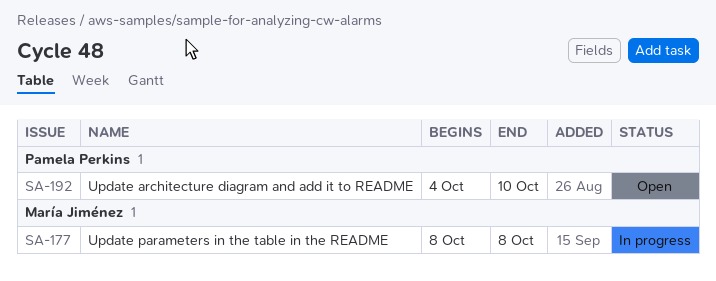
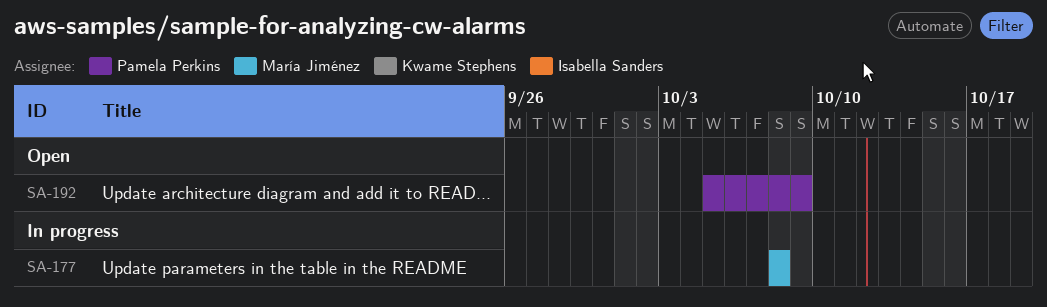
SA-192, start: Oct 4 -> Oct 5
SA-192, due: Oct 10 -> Oct 9

